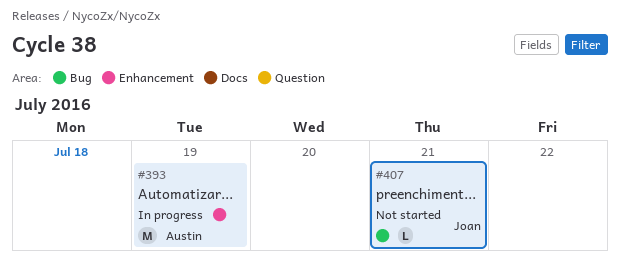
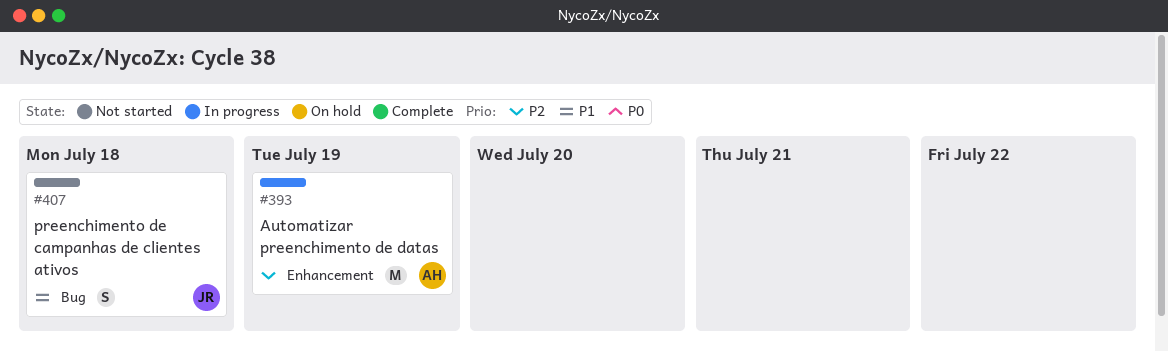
#407, estimate: L -> S
#407, due: Jul 21 -> Jul 18

